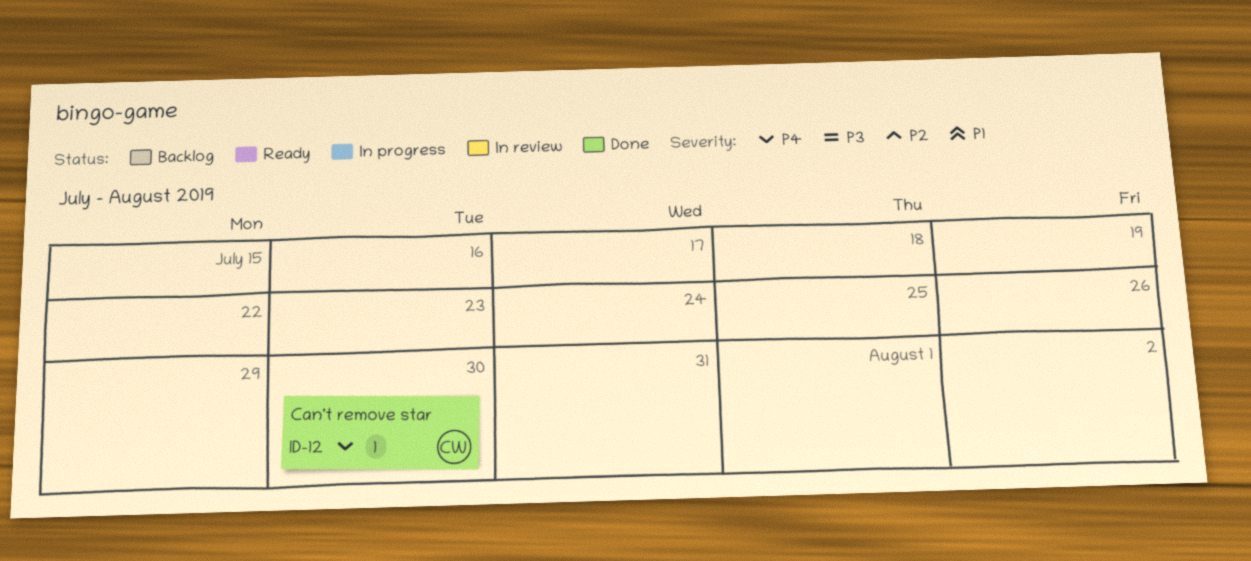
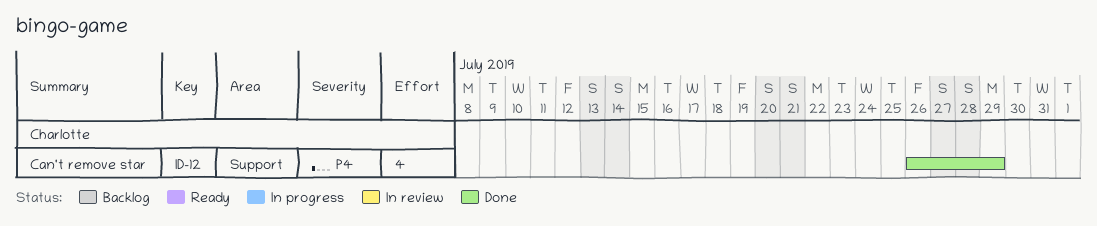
ID-12, estimate: 1 -> 4
ID-12, due: Jul 30 -> Jul 29

